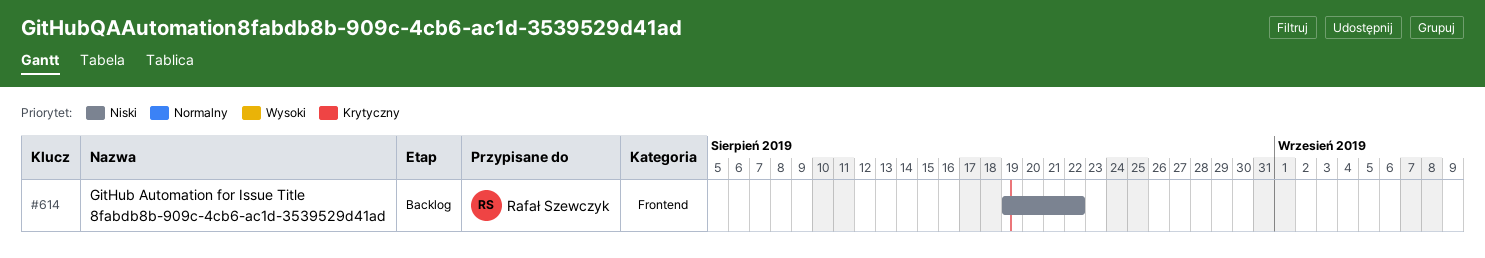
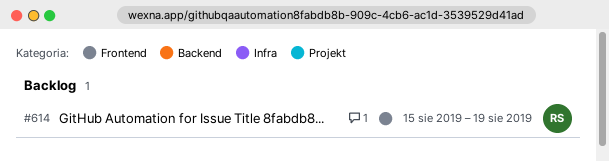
#614, start: Aug 19 -> Aug 15
#614, due: Aug 22 -> Aug 19

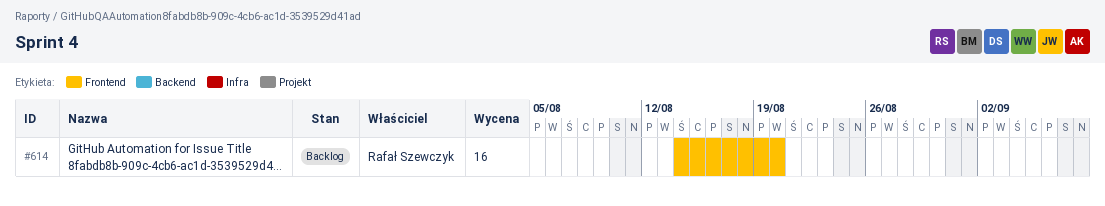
#614, start: Aug 15 -> Aug 14
#614, due: Aug 19 -> Aug 20

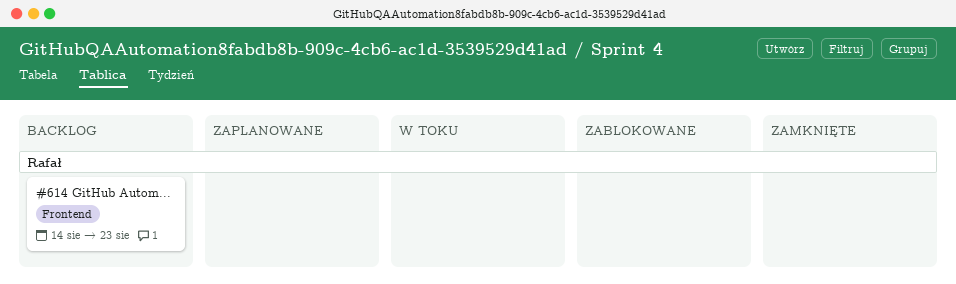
#614, due: Aug 20 -> Aug 23

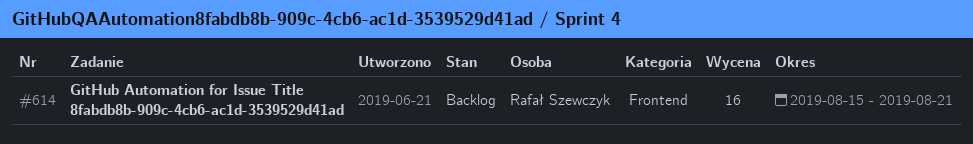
#614, start: Aug 14 -> Aug 15
#614, due: Aug 23 -> Aug 21

